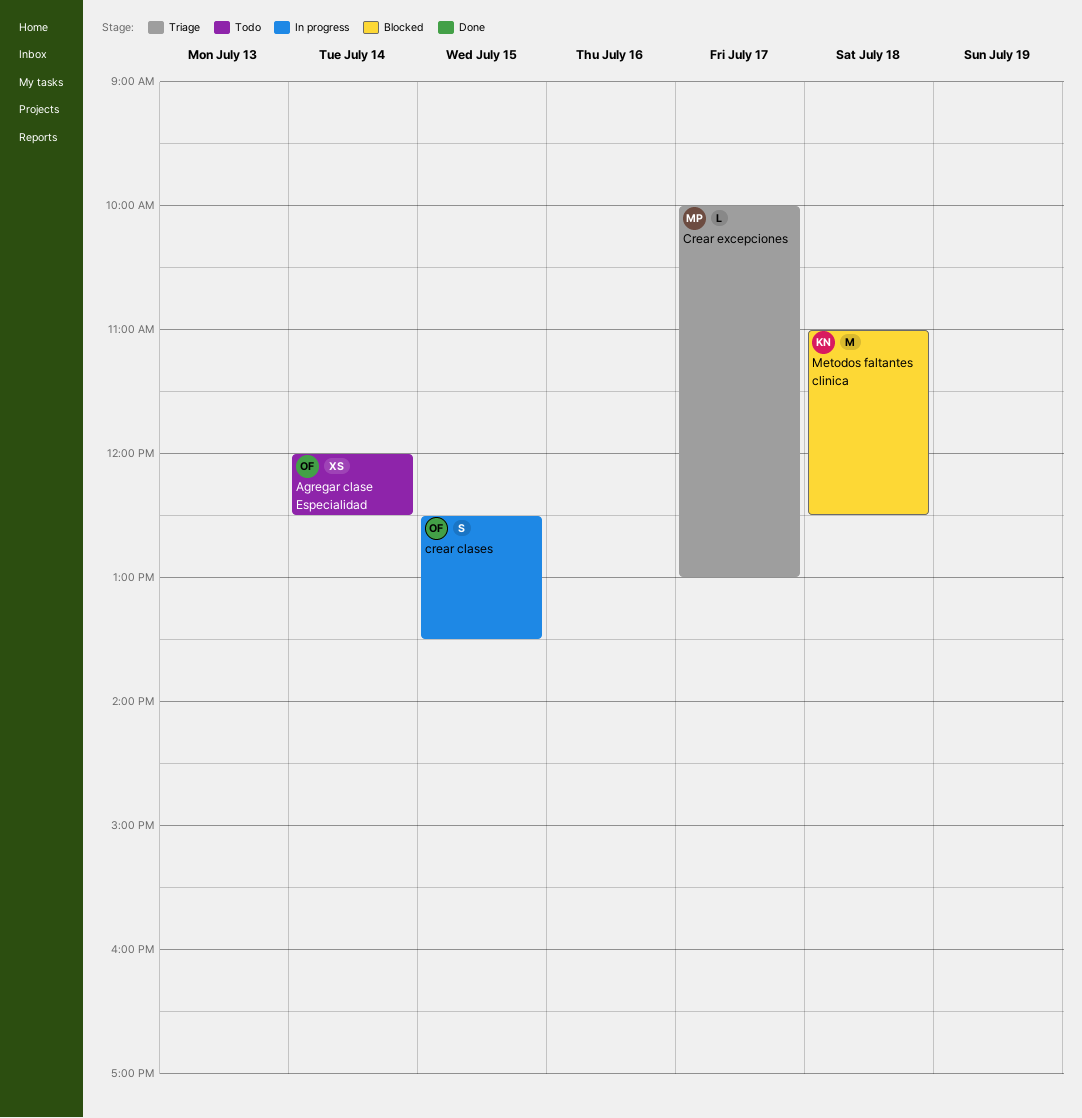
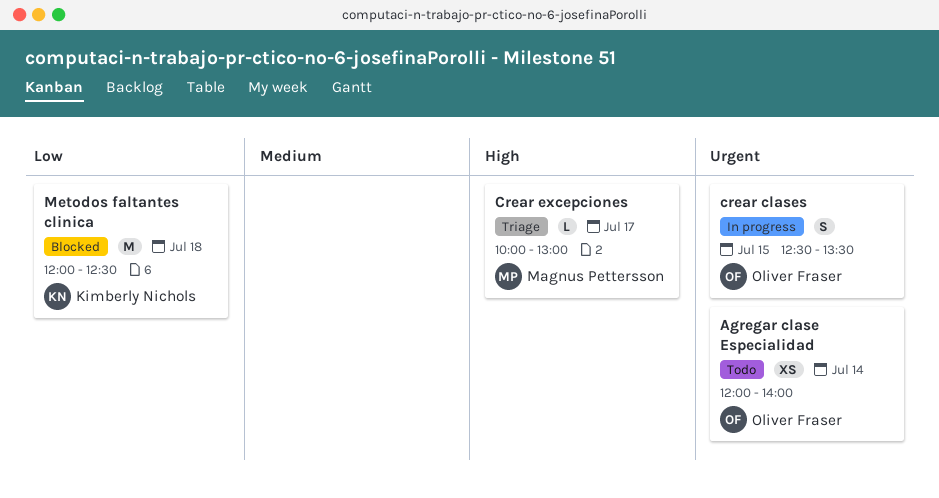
Agregar clase Especialidad, ends: 12:30 -> 14:00
Metodos faltantes clinica, begins: 11:00 -> 12:00

